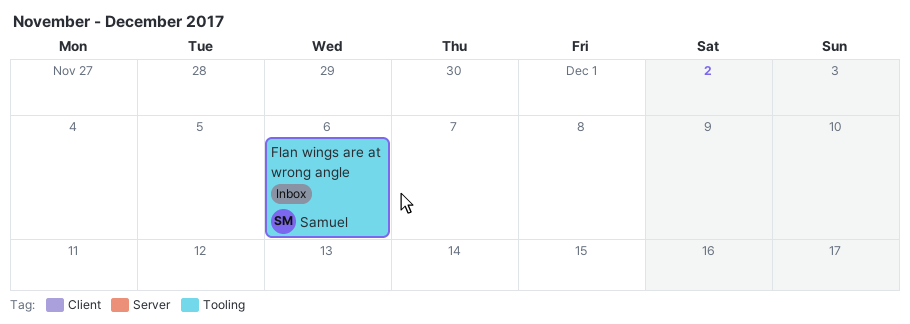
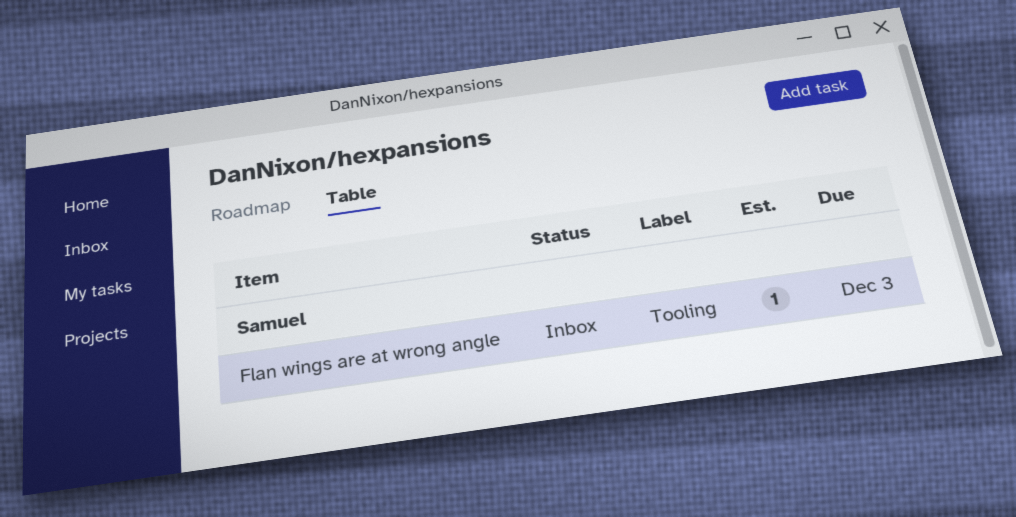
Flan wings are at wrong angle, due: Dec 6 -> Dec 3

